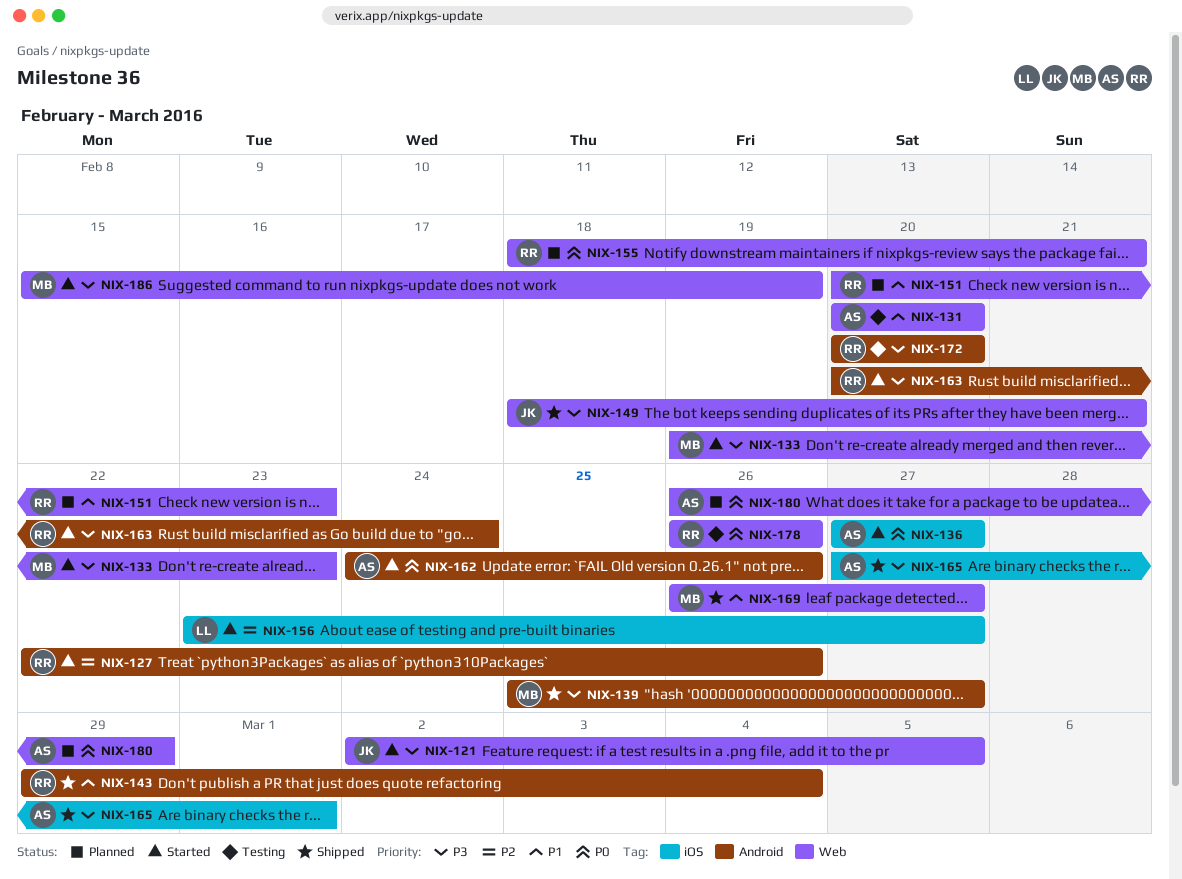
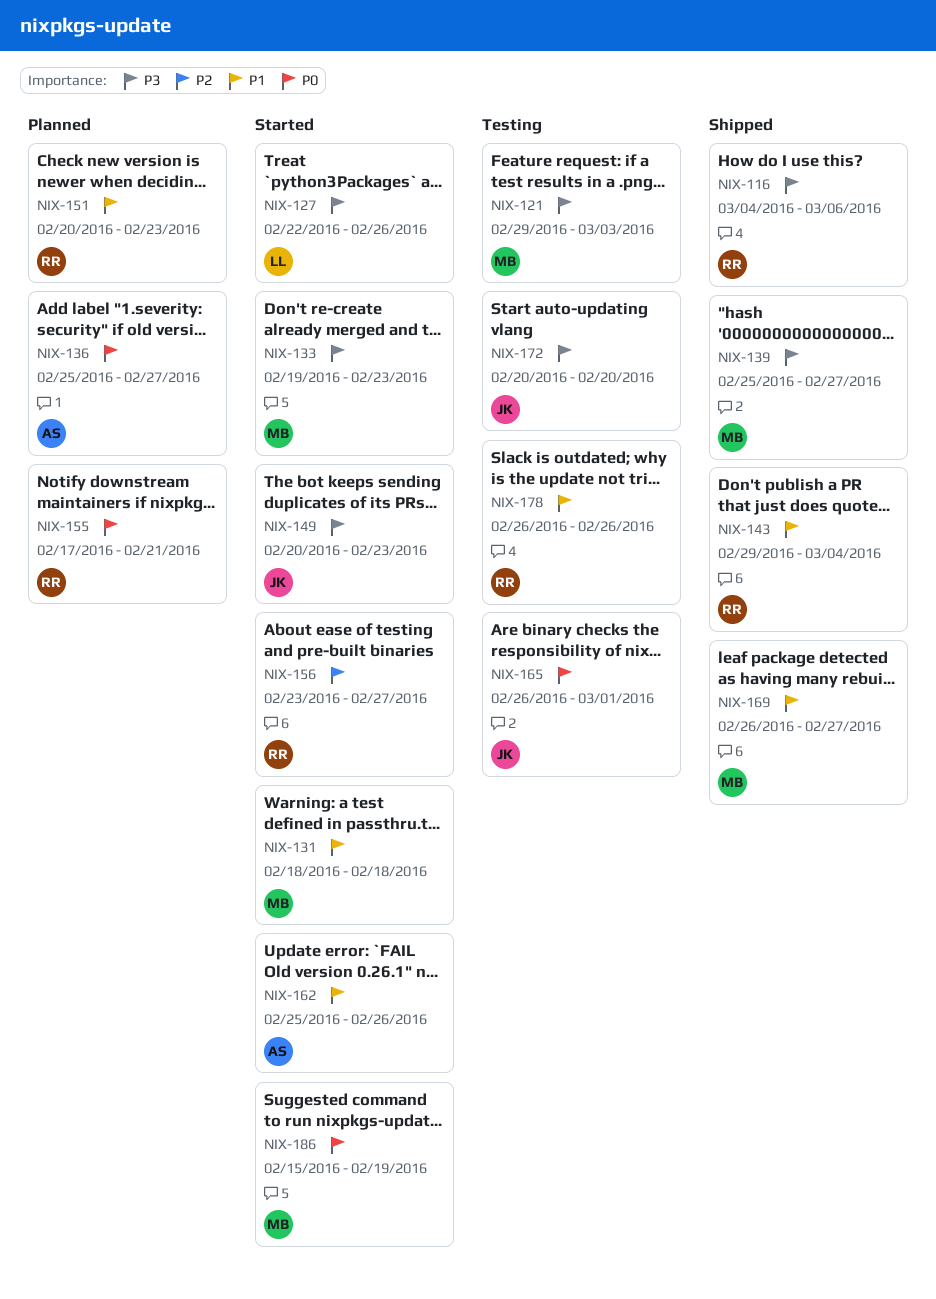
NIX-116: none -> present
NIX-121, status: Started -> Testing
NIX-121, owner: JK -> MB
NIX-121, start: Mar 2 -> Feb 29
NIX-121, due: Mar 5 -> Mar 3
NIX-127, owner: RR -> LL
NIX-127, priority: P2 -> P3
NIX-131, status: Testing -> Started
NIX-131, owner: AS -> MB
NIX-131, start: Feb 20 -> Feb 18
NIX-131, due: Feb 20 -> Feb 18
NIX-136, status: Started -> Planned
NIX-136, start: Feb 27 -> Feb 25
NIX-149, status: Shipped -> Started
NIX-149, start: Feb 18 -> Feb 20
NIX-149, due: Feb 21 -> Feb 23
NIX-155, start: Feb 18 -> Feb 17
NIX-156, owner: LL -> RR
NIX-162, priority: P0 -> P1
NIX-162, start: Feb 24 -> Feb 25
NIX-163: present -> none
NIX-165, status: Shipped -> Testing
NIX-165, owner: AS -> JK
NIX-165, priority: P3 -> P0
NIX-165, start: Feb 27 -> Feb 26
NIX-172, owner: RR -> JK
NIX-178, priority: P0 -> P1
NIX-180: present -> none
NIX-186, priority: P3 -> P0

